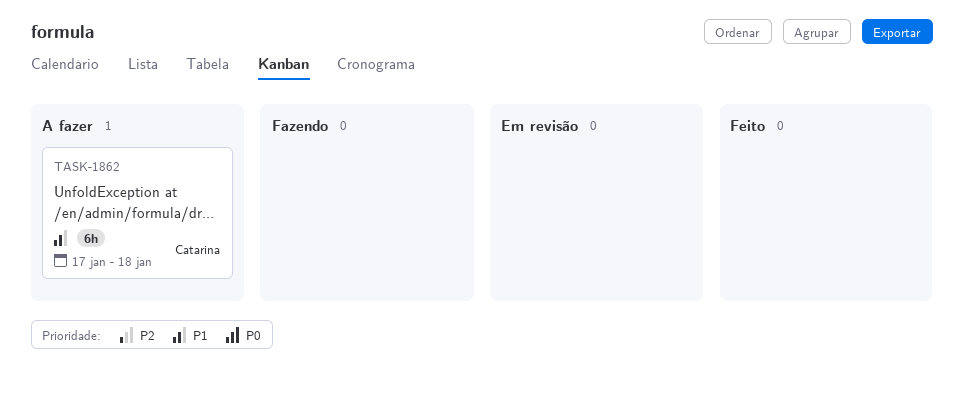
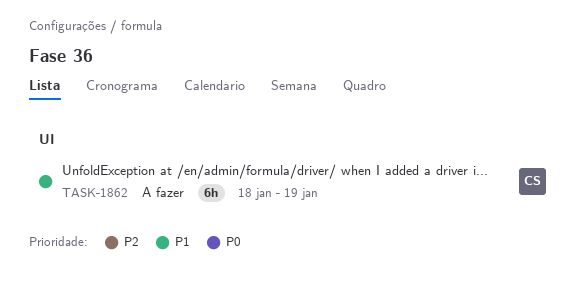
TASK-1862, start: Jan 17 -> Jan 18
TASK-1862, due: Jan 18 -> Jan 19

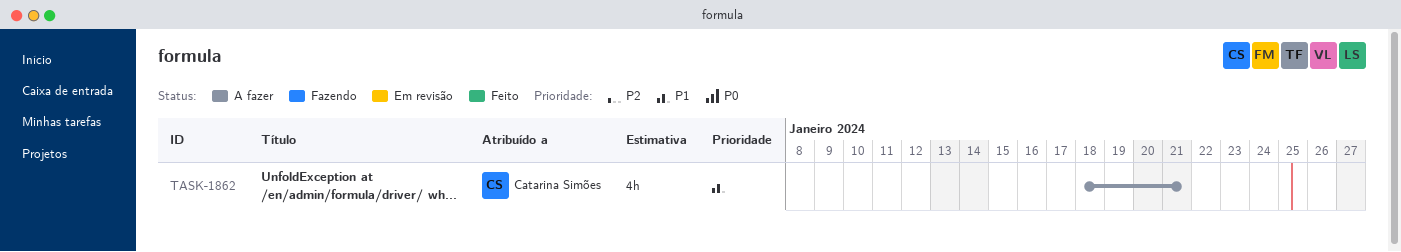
TASK-1862, estimate: 6h -> 4h
TASK-1862, due: Jan 19 -> Jan 21

